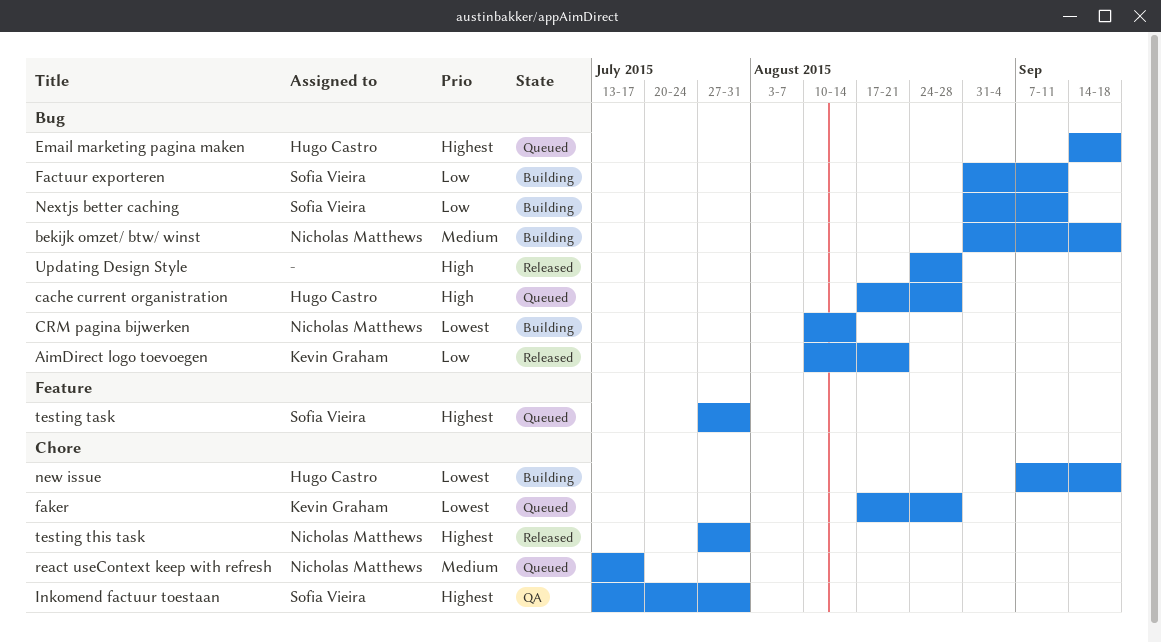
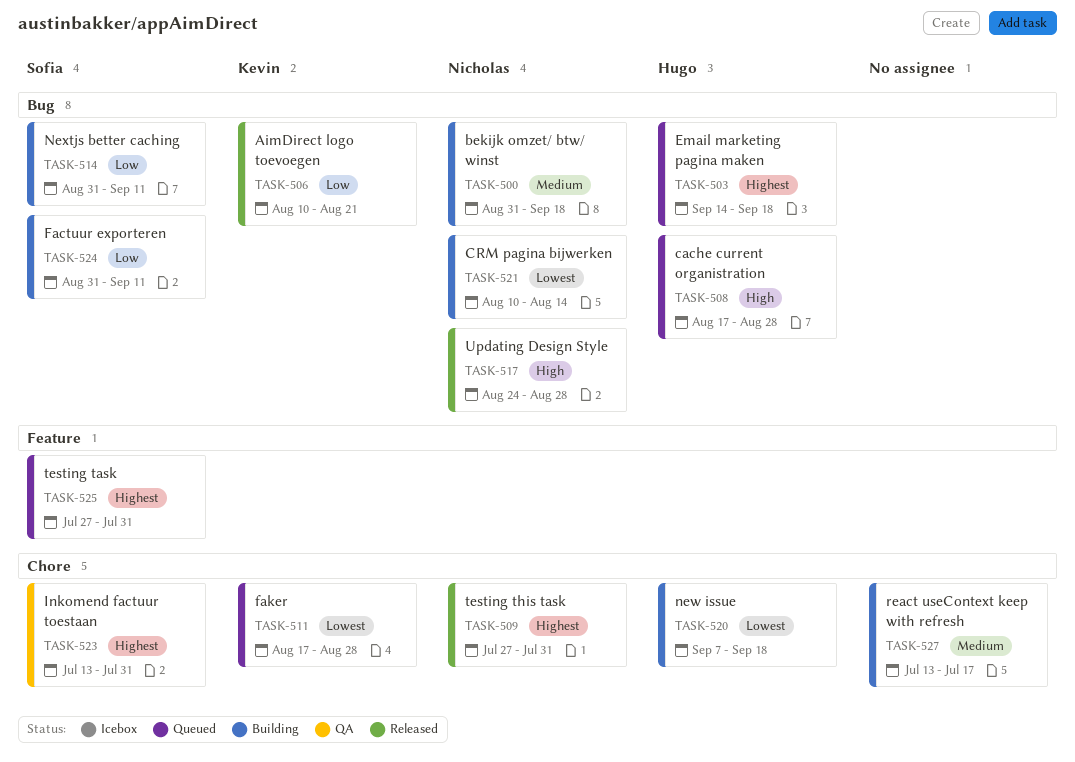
react useContext keep with refresh, status: Queued -> Building
react useContext keep with refresh, owner: Nicholas Matthews -> none
Updating Design Style, owner: none -> Nicholas Matthews

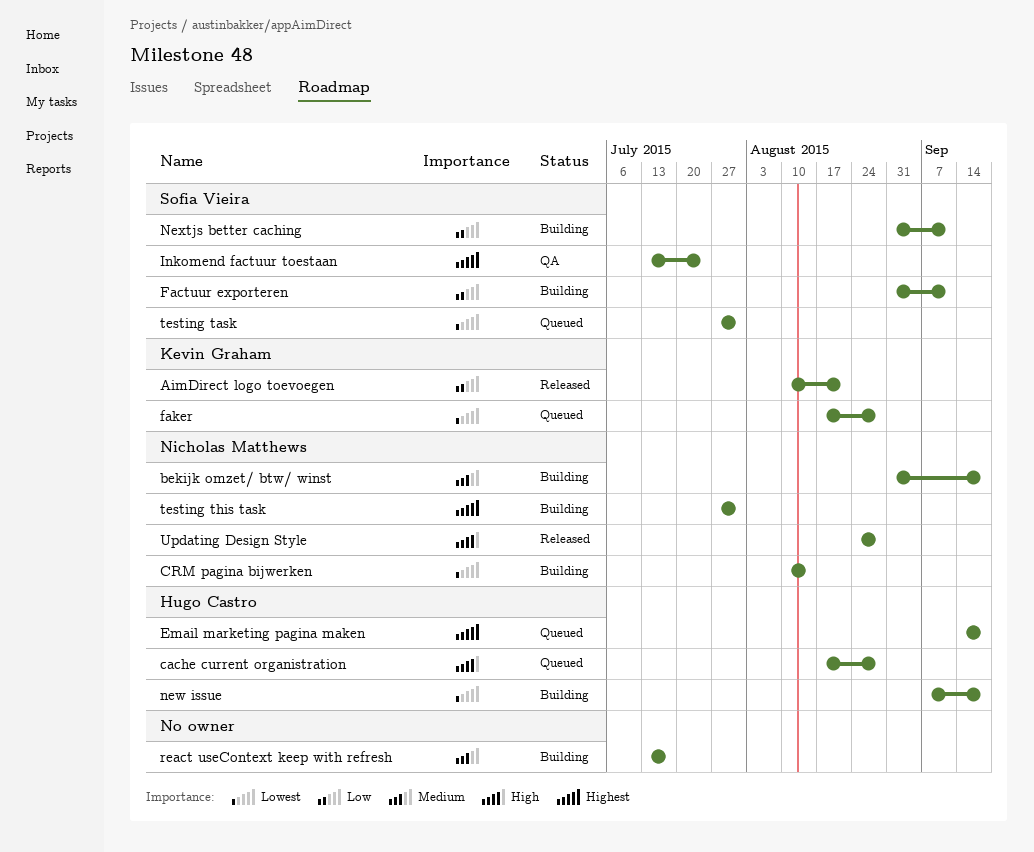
Inkomend factuur toestaan, due: Jul 31 -> Jul 24
testing task, priority: Highest -> Lowest
testing this task, status: Released -> Building

